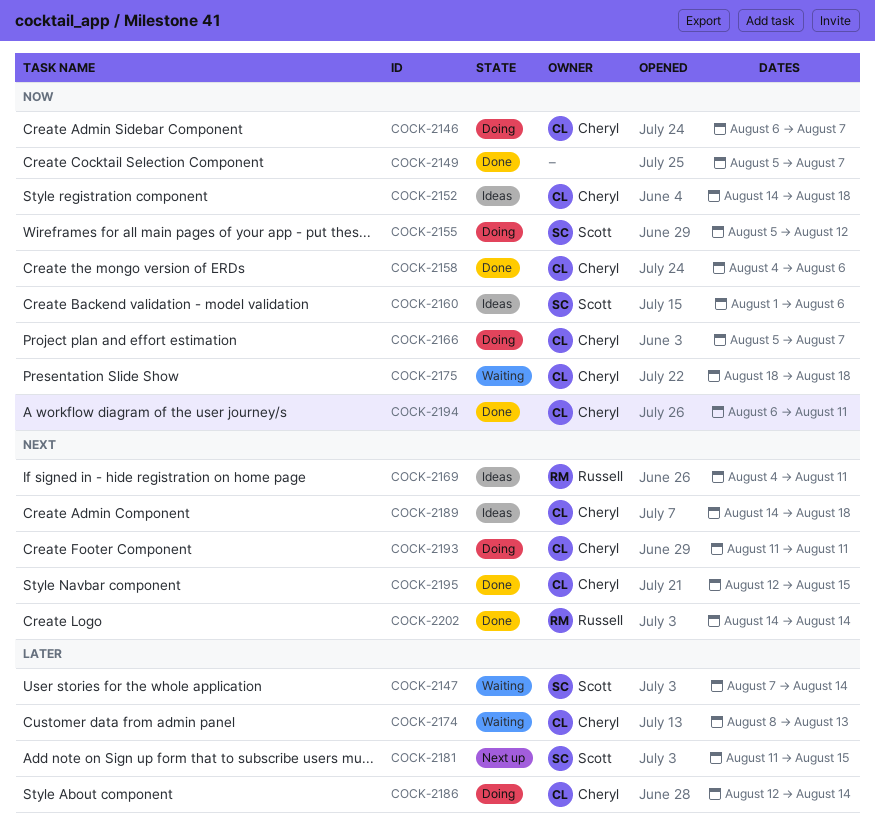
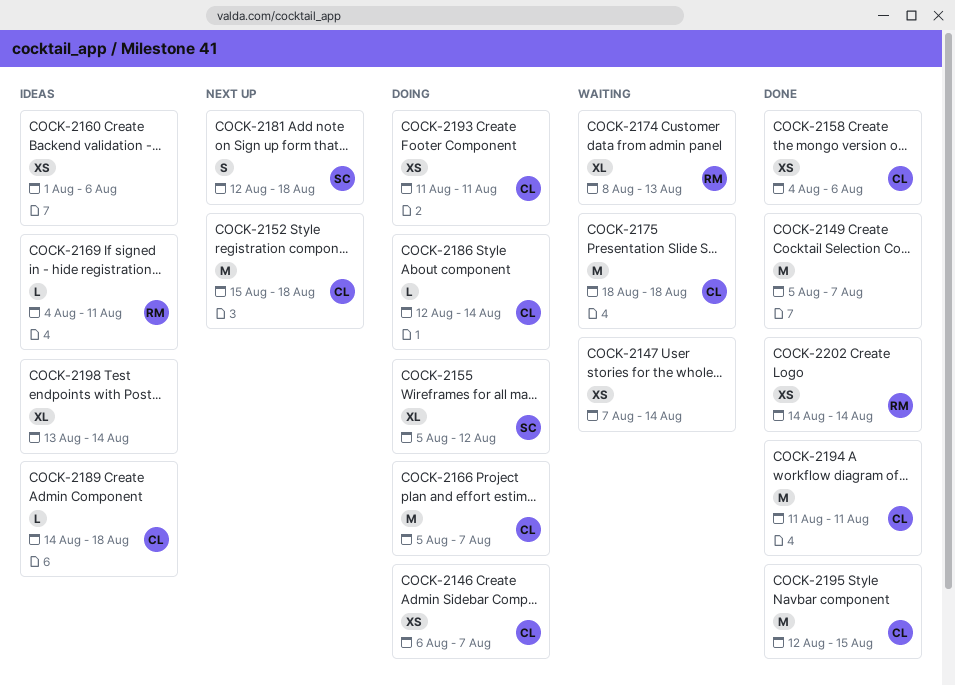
COCK-2147, owner: Scott -> none
COCK-2152, status: Ideas -> Next up
COCK-2152, start: Aug 14 -> Aug 15
COCK-2160, owner: Scott -> none
COCK-2174, owner: Cheryl -> Russell
COCK-2181, start: Aug 11 -> Aug 12
COCK-2181, due: Aug 15 -> Aug 18
COCK-2194, start: Aug 6 -> Aug 11
COCK-2198: none -> present

